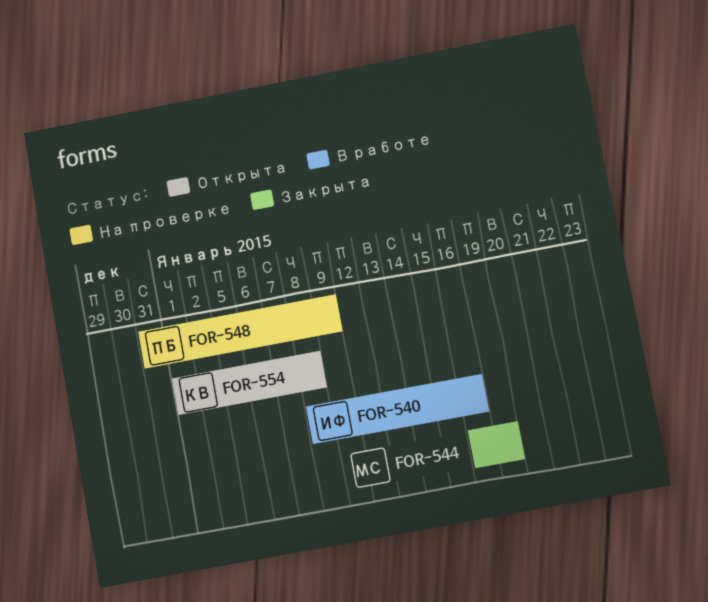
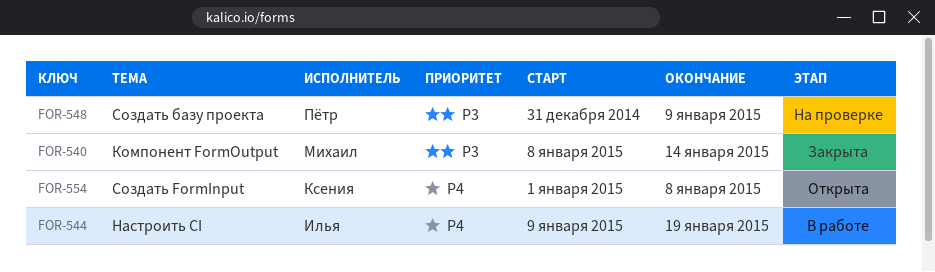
FOR-540, status: В работе -> Закрыта
FOR-540, owner: Илья -> Михаил
FOR-540, due: Jan 16 -> Jan 14
FOR-544, status: Закрыта -> В работе
FOR-544, owner: Михаил -> Илья
FOR-544, start: Jan 16 -> Jan 9

